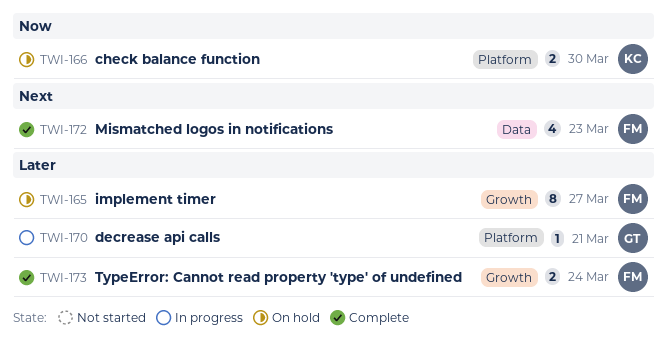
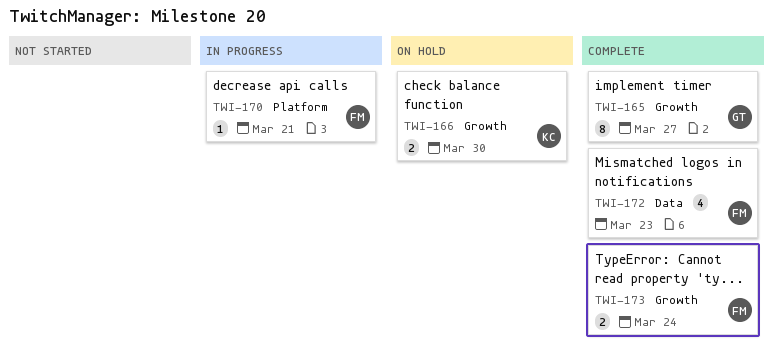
TWI-165, status: On hold -> Complete
TWI-165, owner: FM -> GT
TWI-166, label: Platform -> Growth
TWI-170, owner: GT -> FM

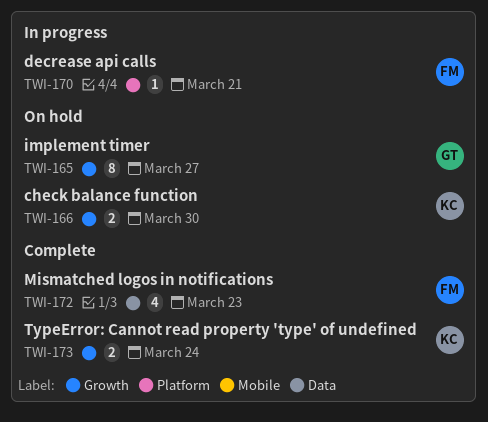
TWI-165, status: Complete -> On hold
TWI-173, owner: FM -> KC

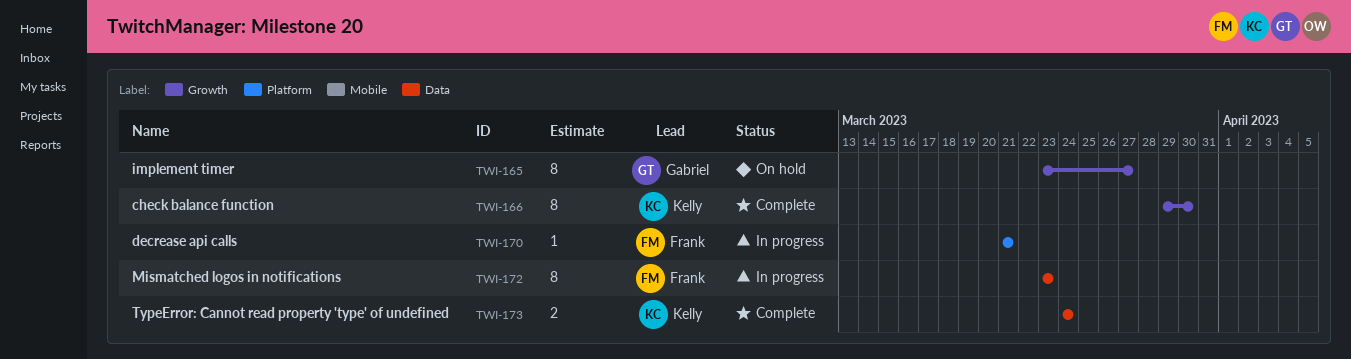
TWI-166, status: On hold -> Complete
TWI-166, estimate: 2 -> 8
TWI-172, status: Complete -> In progress
TWI-172, estimate: 4 -> 8
TWI-173, label: Growth -> Data

